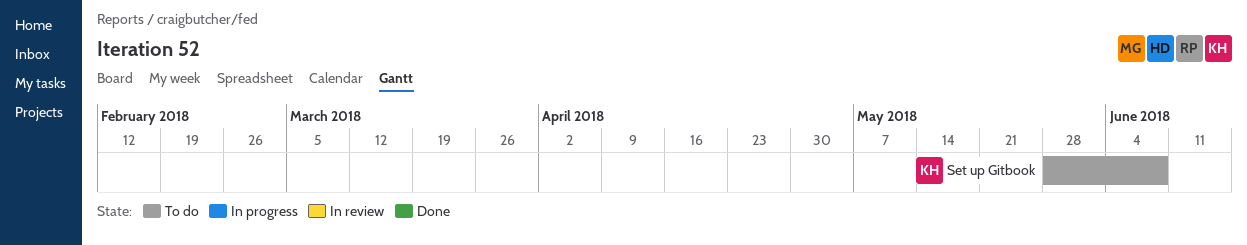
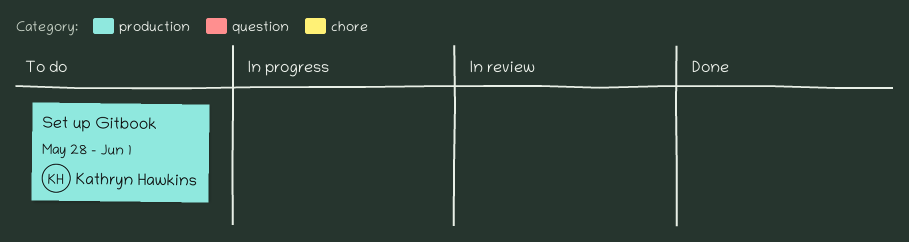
Set up Gitbook, due: Jun 8 -> Jun 1

